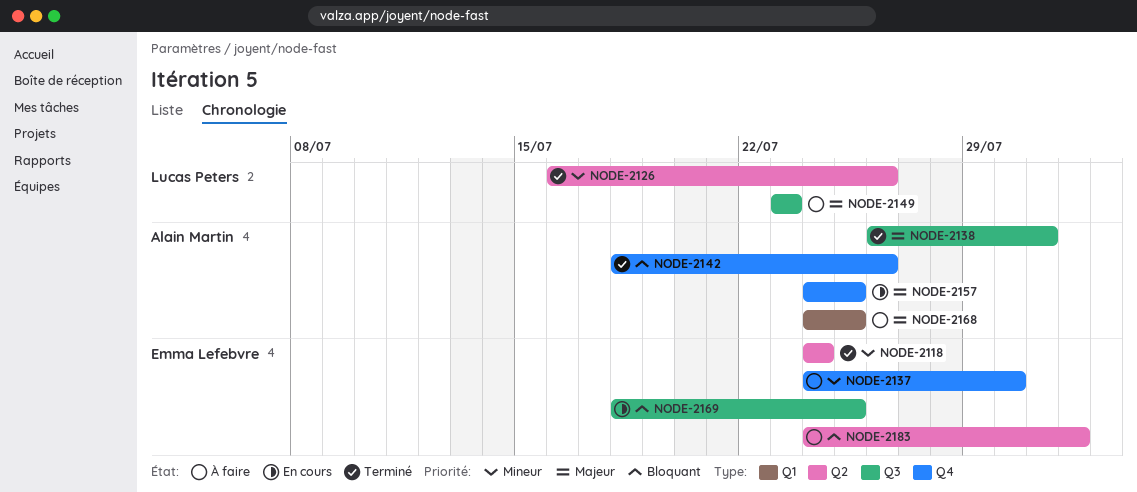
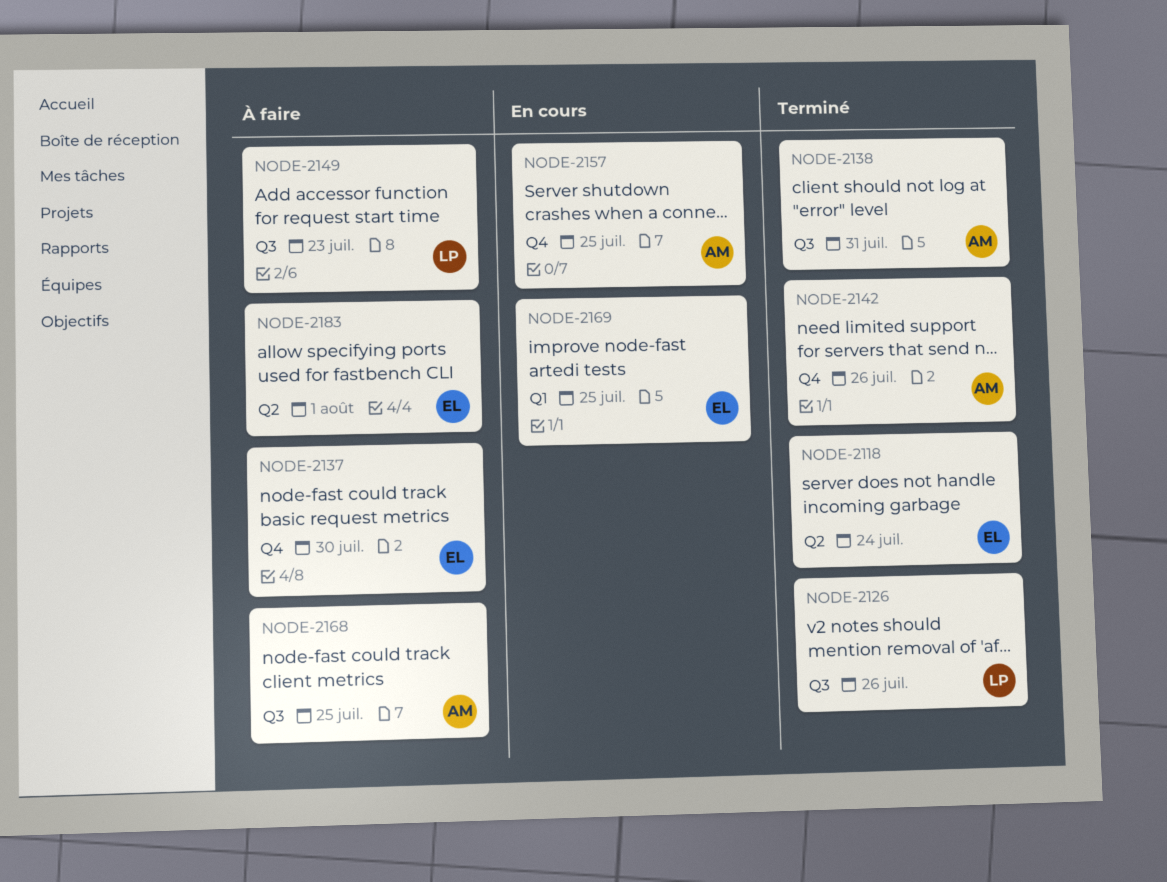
NODE-2126, label: Q2 -> Q3
NODE-2168, label: Q1 -> Q3
NODE-2169, label: Q3 -> Q1

